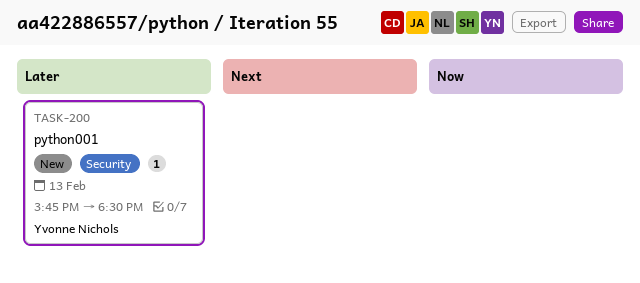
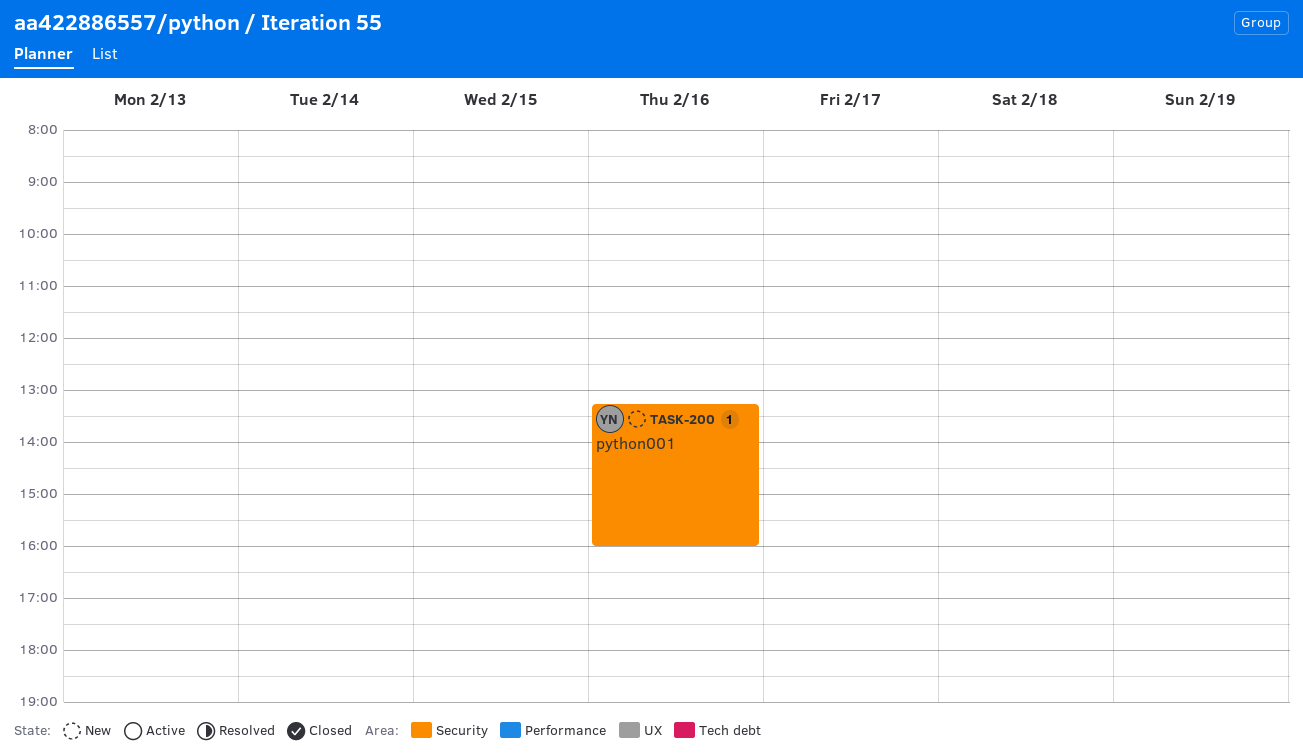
TASK-200, day: Feb 13 -> Feb 16
TASK-200, begins: 15:45 -> 13:15
TASK-200, ends: 18:30 -> 16:00

